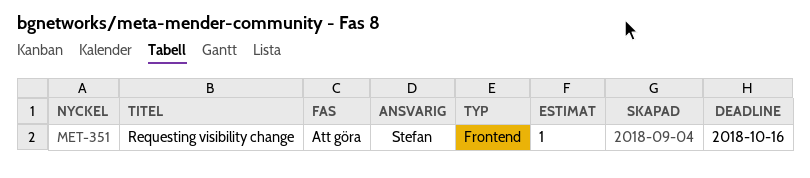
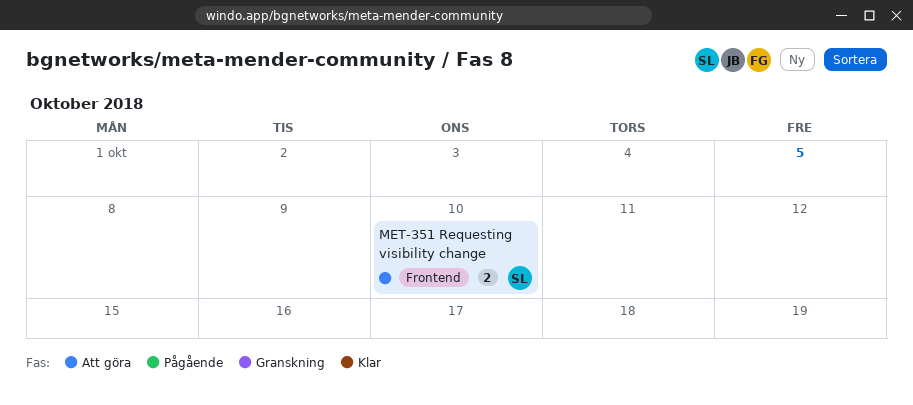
MET-351, estimate: 1 -> 2
MET-351, due: Oct 16 -> Oct 10

